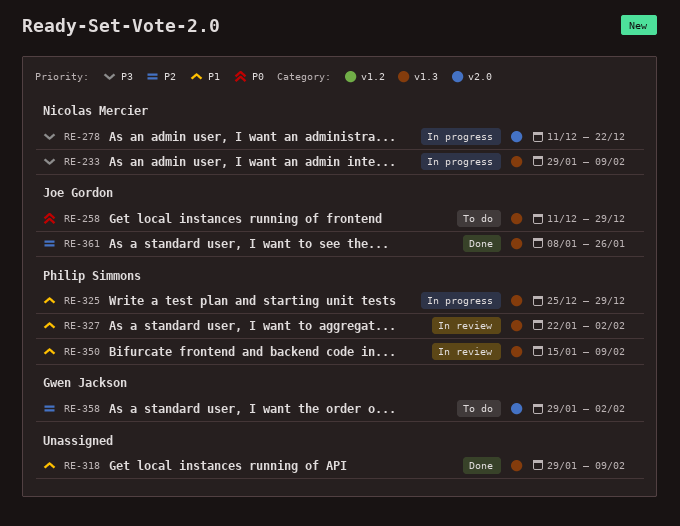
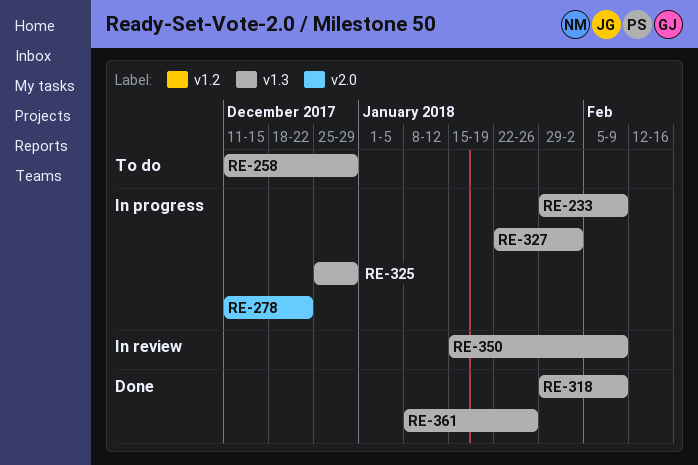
RE-327, status: In review -> In progress
RE-358: present -> none

